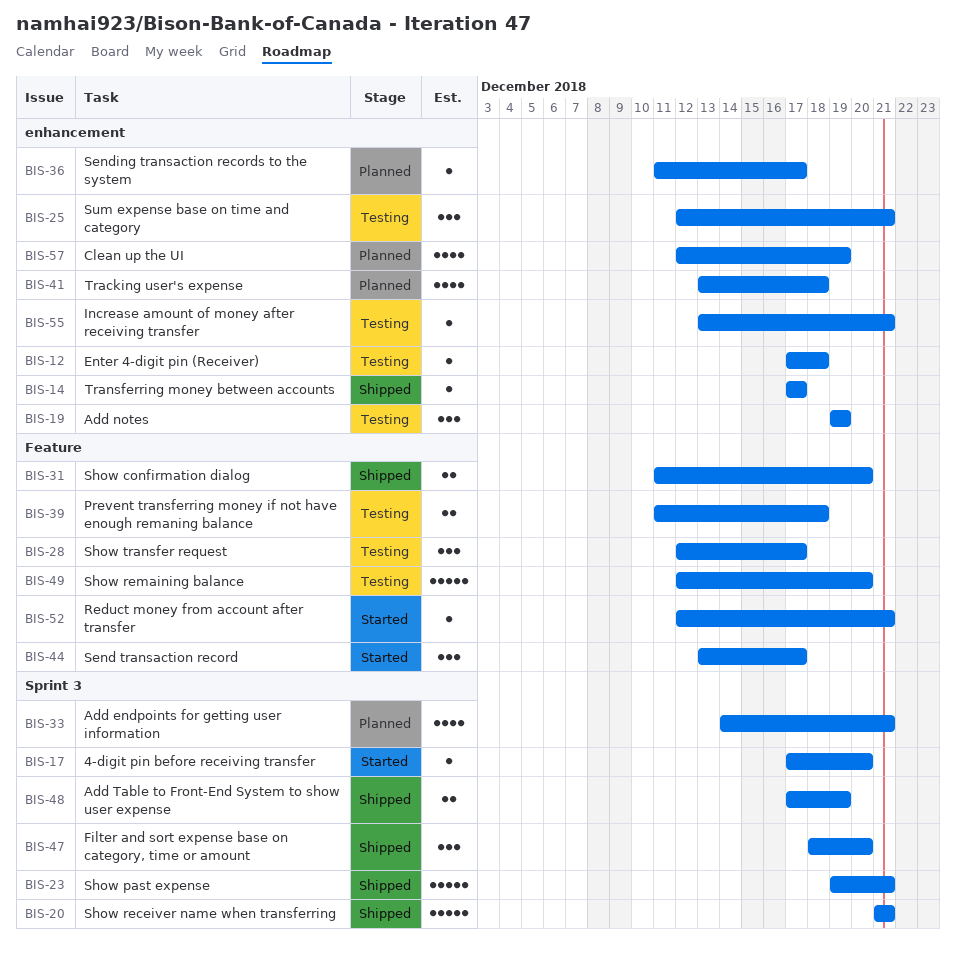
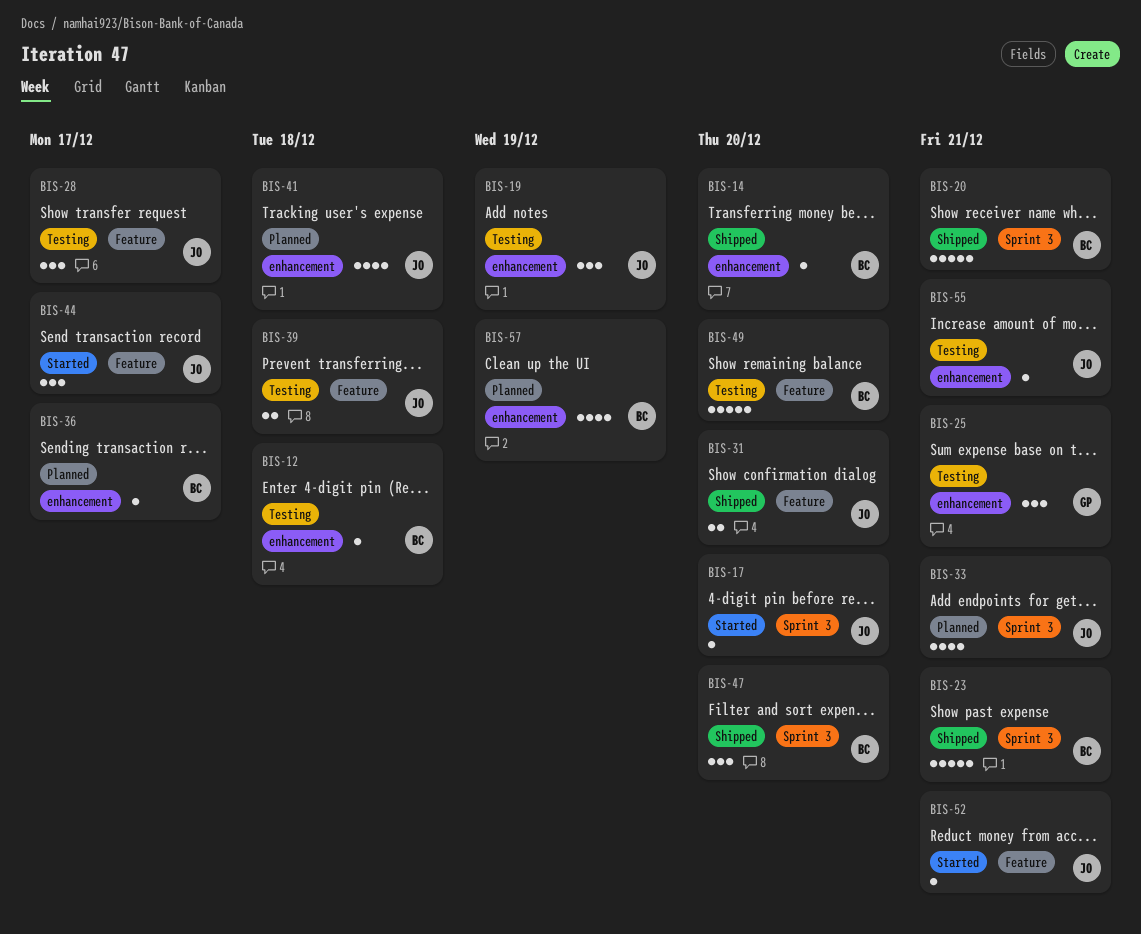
BIS-14, due: Dec 17 -> Dec 20
BIS-48: present -> none

